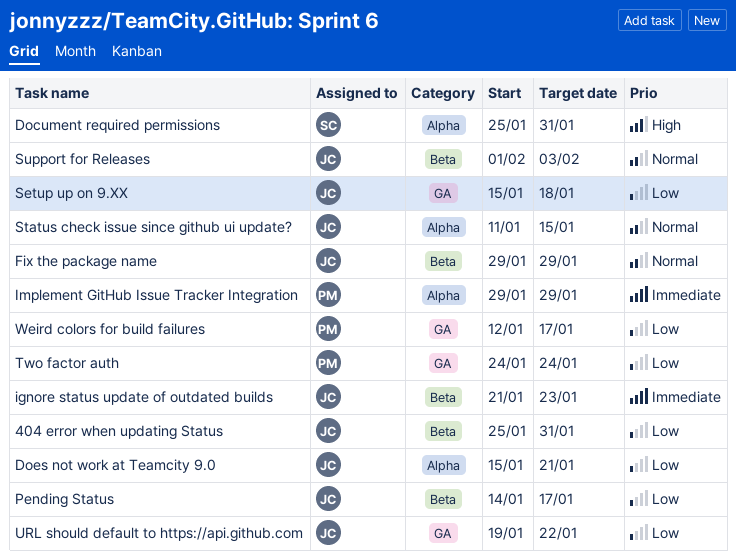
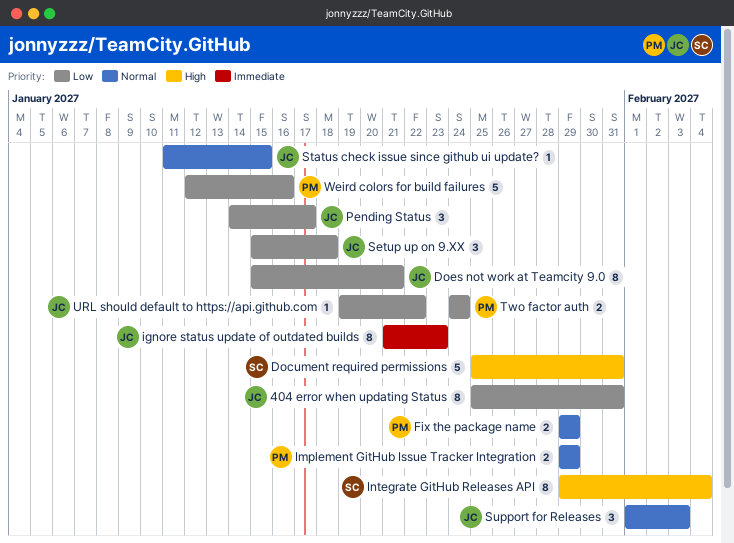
Fix the package name, owner: JC -> PM
Implement GitHub Issue Tracker Integration, priority: Immediate -> Normal
Integrate GitHub Releases API: none -> present
Weird colors for build failures, due: Jan 17 -> Jan 16

